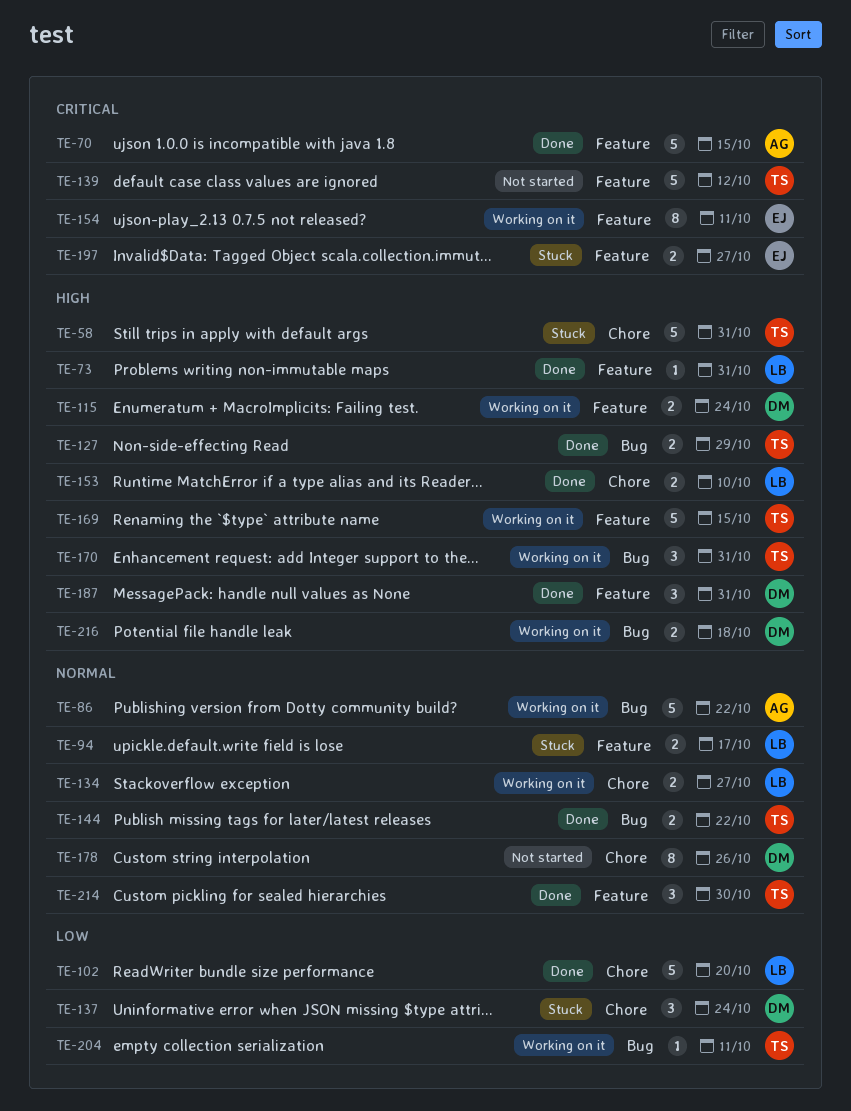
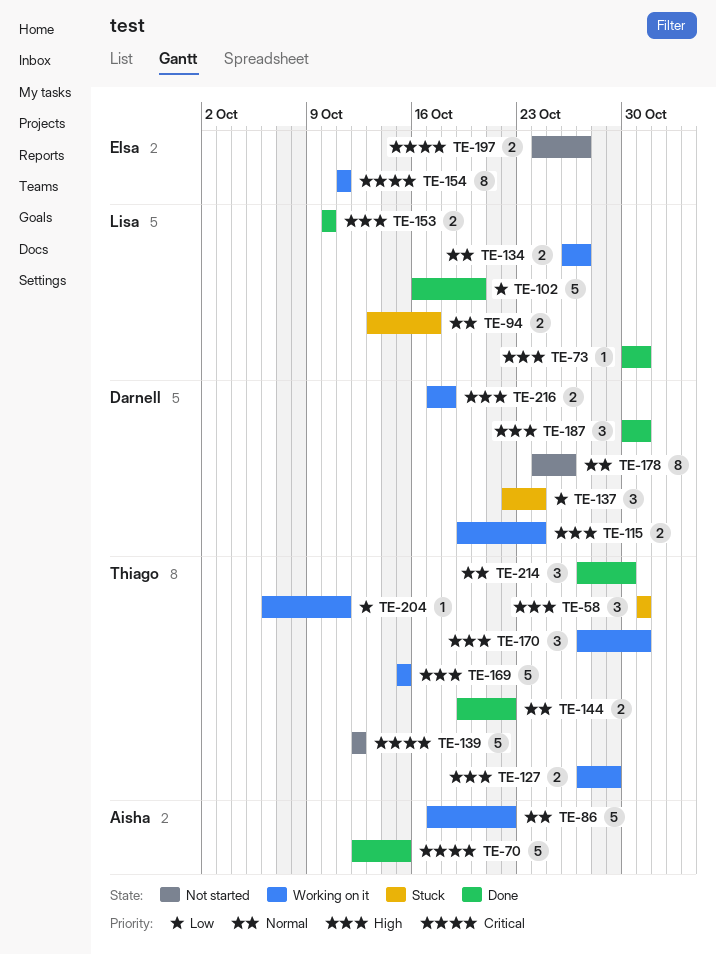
TE-58, estimate: 5 -> 3
TE-127, status: Done -> Working on it
TE-197, status: Stuck -> Not started

